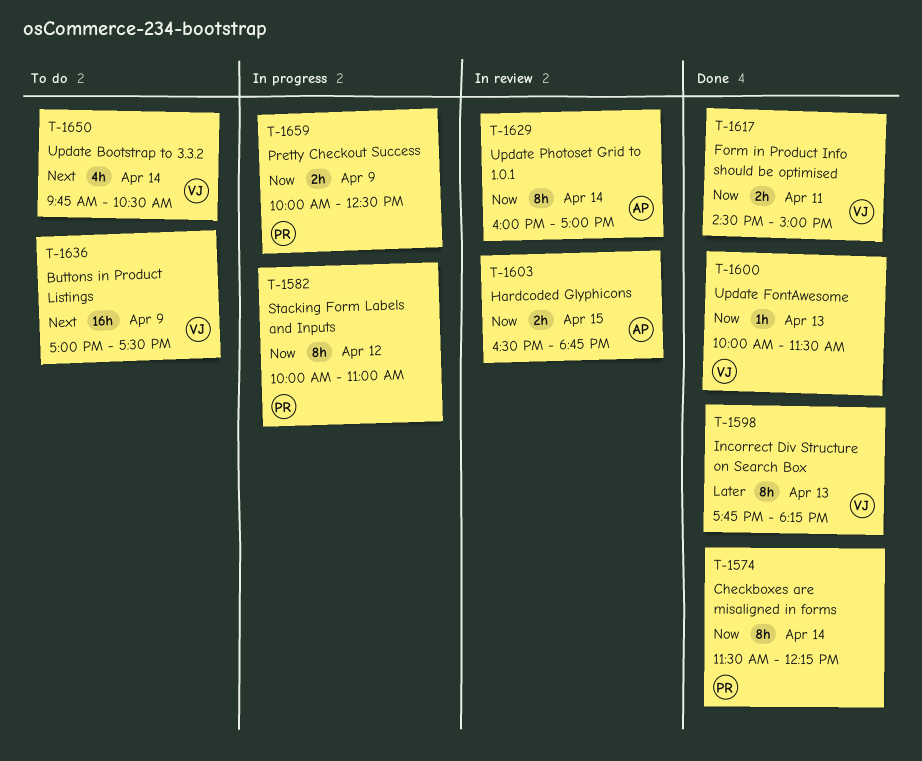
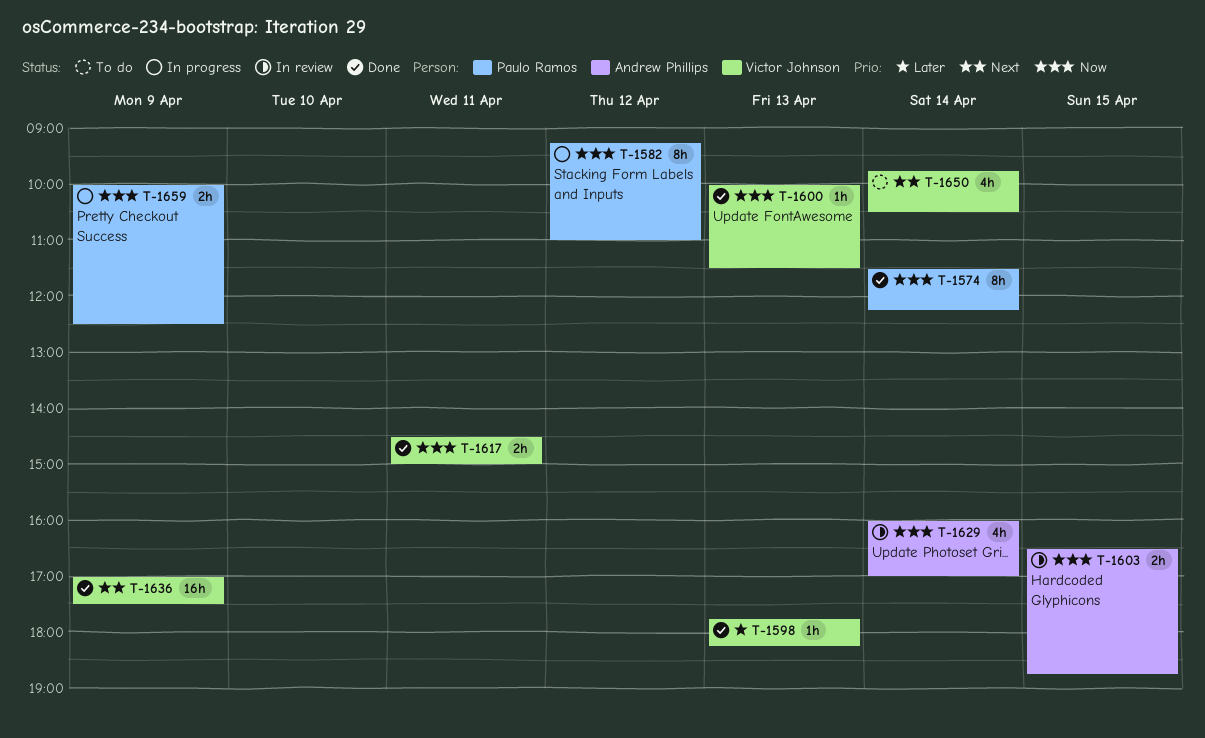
T-1582, begins: 10:00 -> 09:15
T-1598, estimate: 8h -> 1h
T-1629, estimate: 8h -> 4h
T-1636, status: To do -> Done

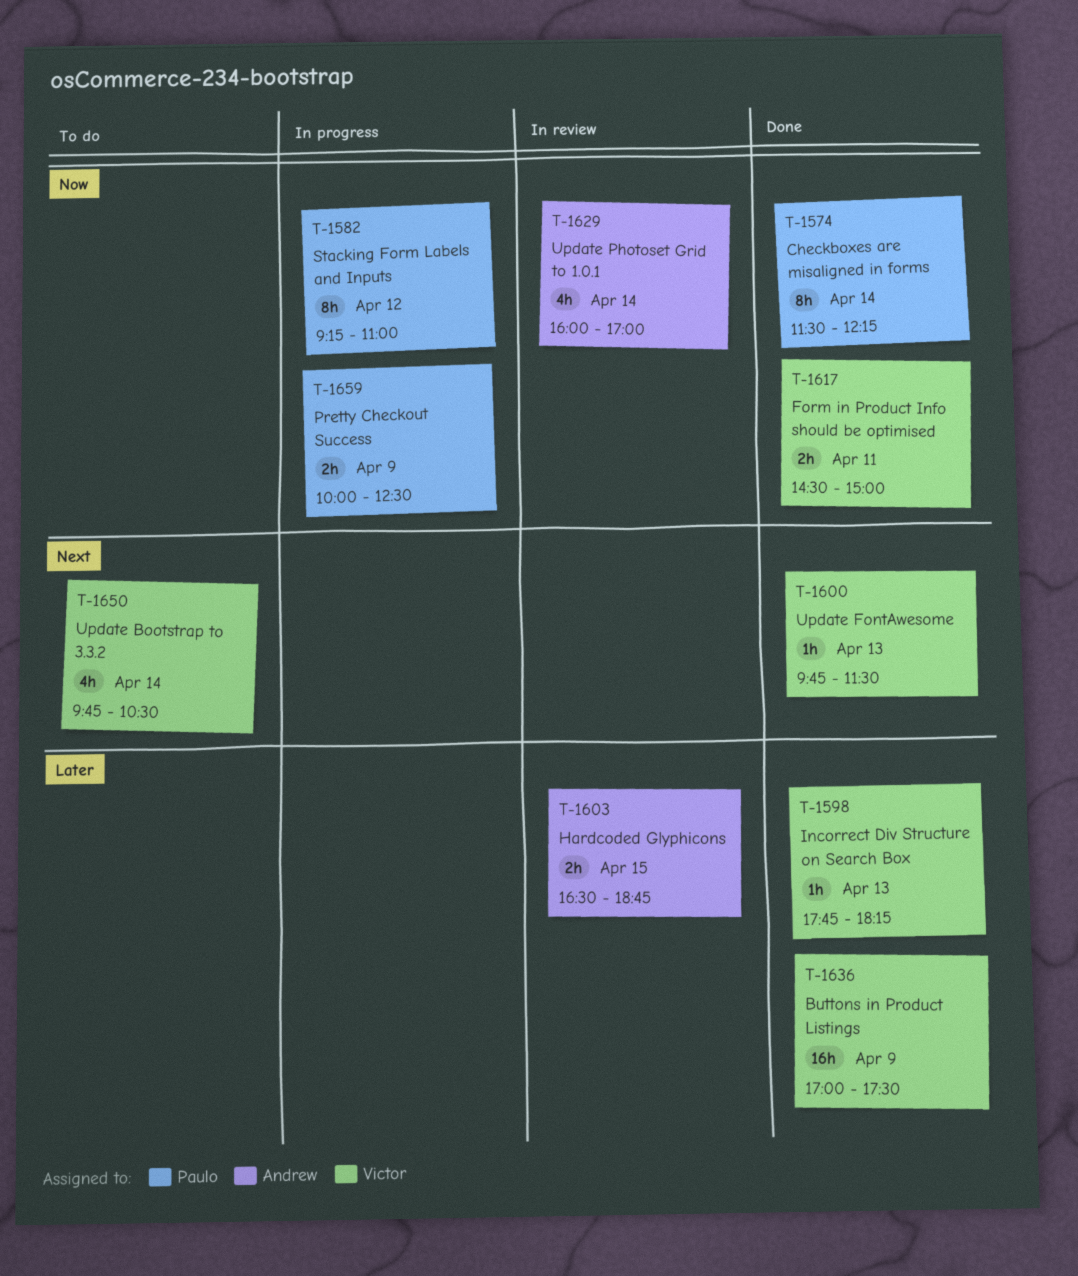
T-1600, priority: Now -> Next
T-1600, begins: 10:00 -> 09:45
T-1603, priority: Now -> Later
T-1636, priority: Next -> Later

